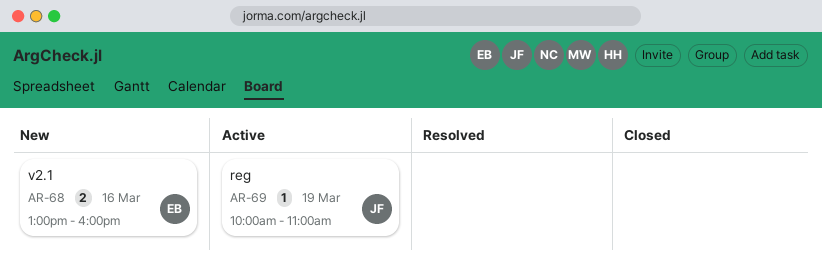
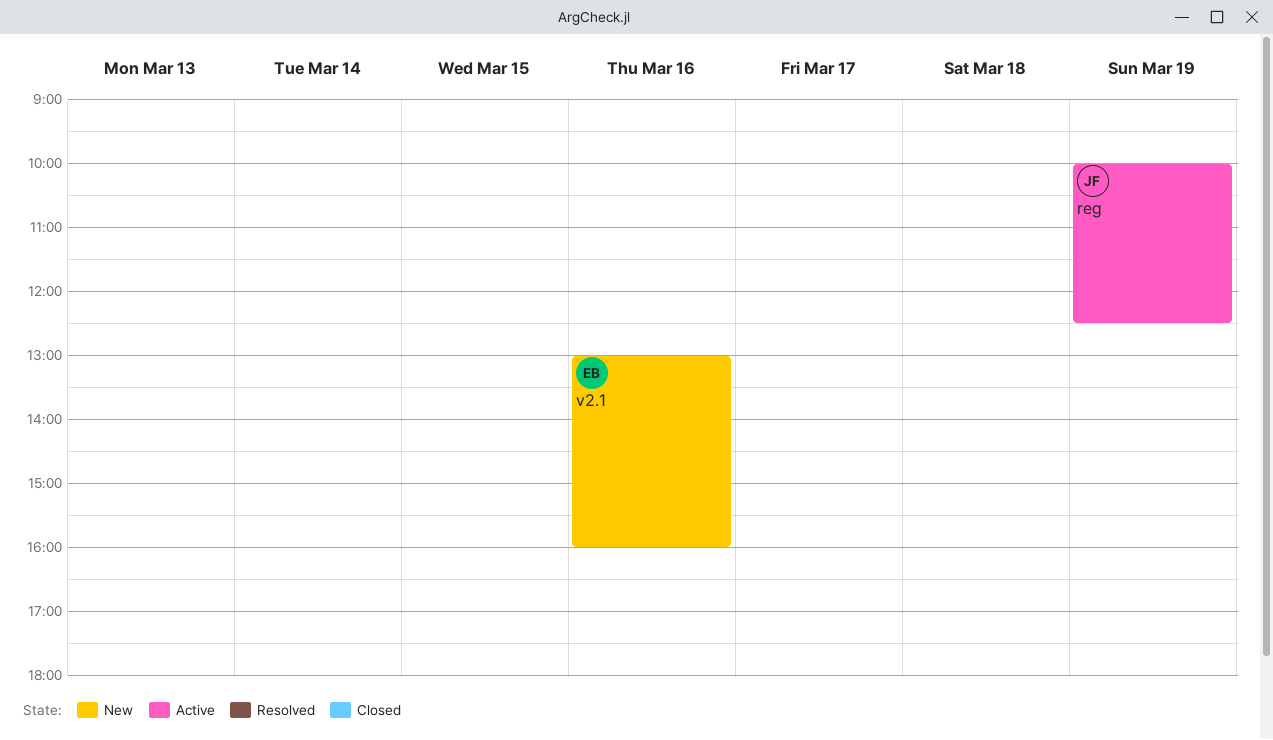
reg, ends: 11:00 -> 12:30

